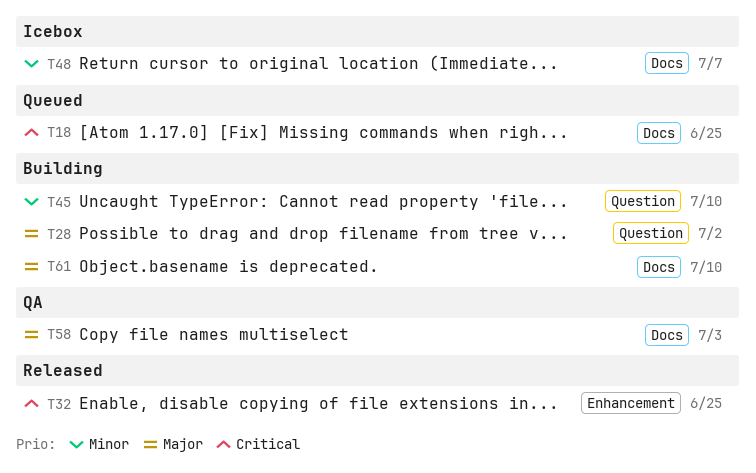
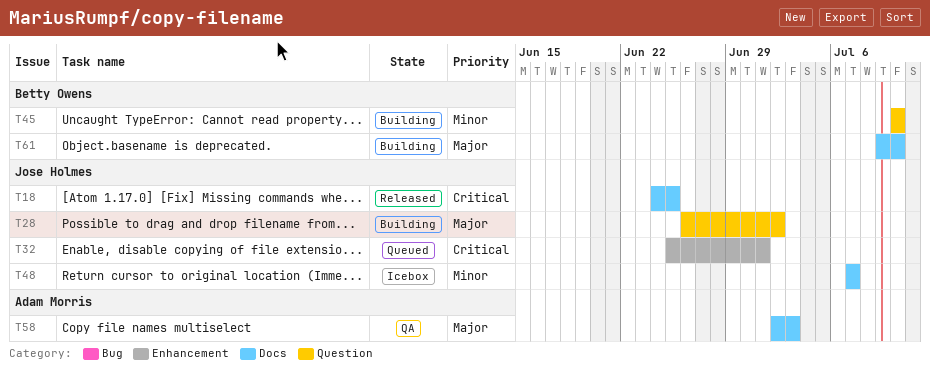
T18, status: Queued -> Released
T32, status: Released -> Queued
T32, due: Jun 25 -> Jul 1

